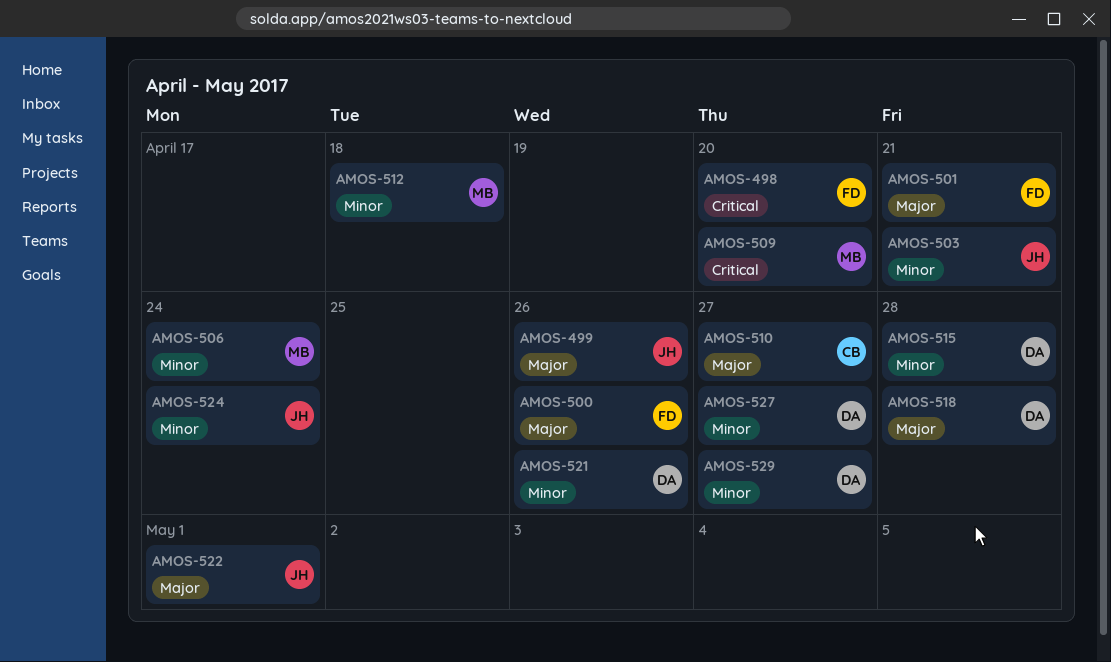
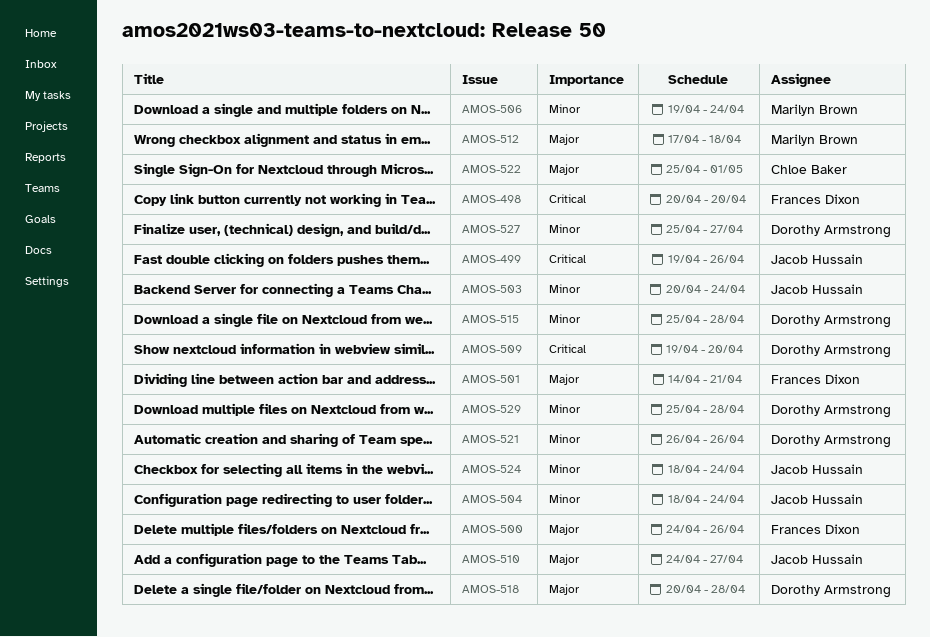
AMOS-499, priority: Major -> Critical
AMOS-503, due: Apr 21 -> Apr 24
AMOS-504: none -> present
AMOS-509, owner: Marilyn Brown -> Dorothy Armstrong
AMOS-510, owner: Chloe Baker -> Jacob Hussain
AMOS-512, priority: Minor -> Major
AMOS-522, owner: Jacob Hussain -> Chloe Baker
AMOS-529, due: Apr 27 -> Apr 28

